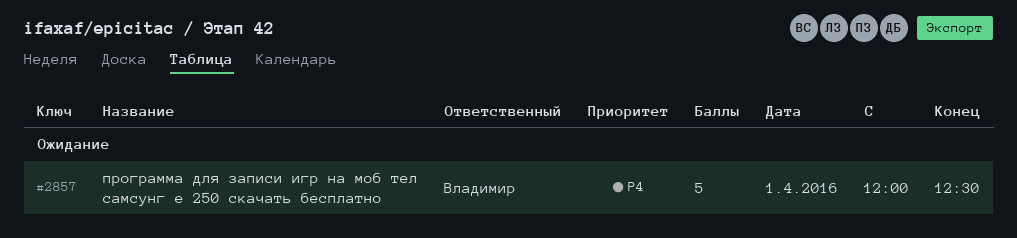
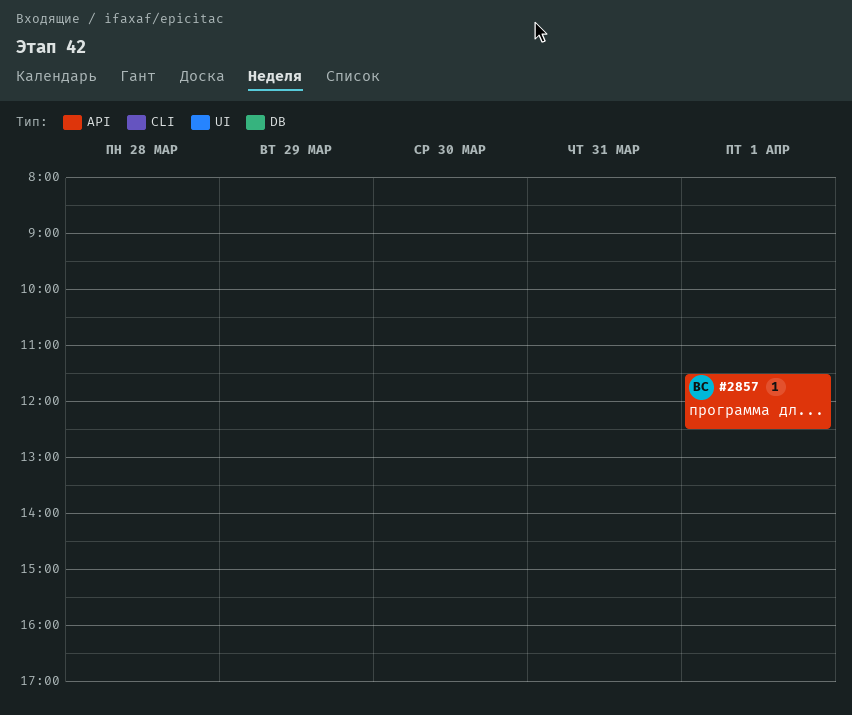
#2857, estimate: 5 -> 1
#2857, begins: 12:00 -> 11:30

